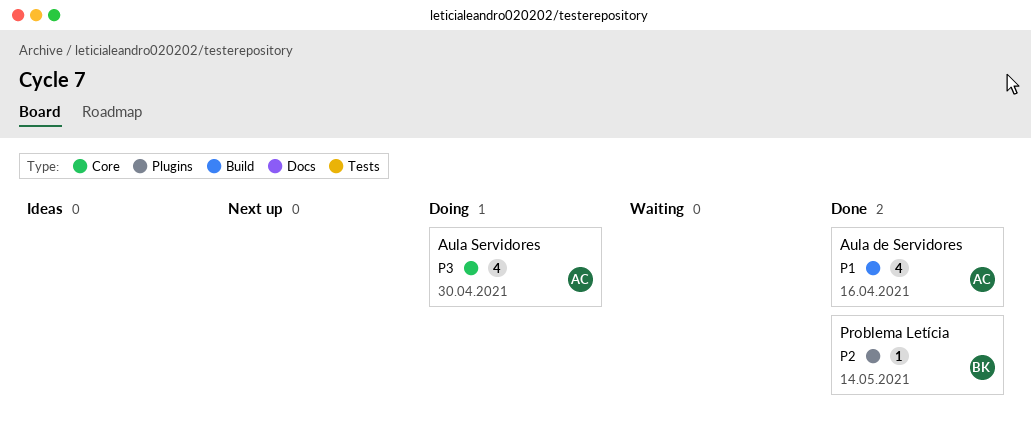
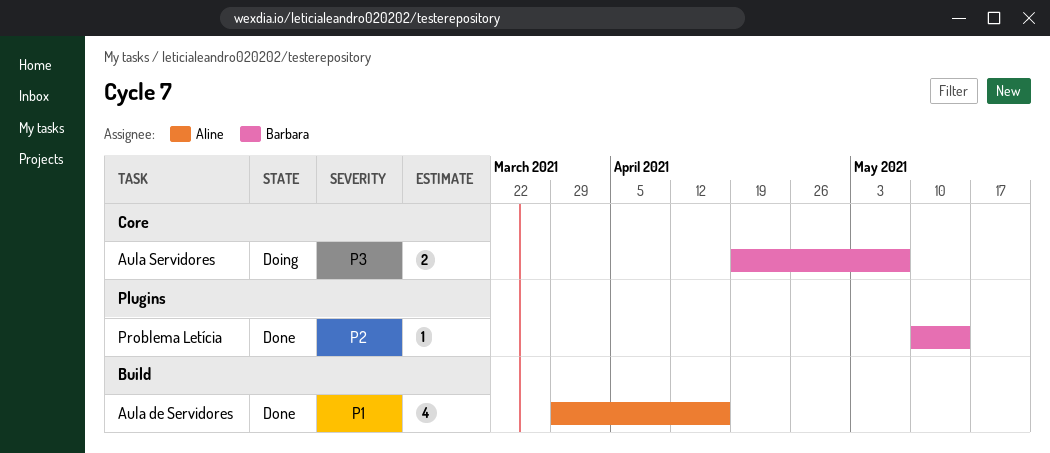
Aula Servidores, owner: Aline -> Barbara
Aula Servidores, estimate: 4 -> 2
Aula Servidores, due: Apr 30 -> May 7

